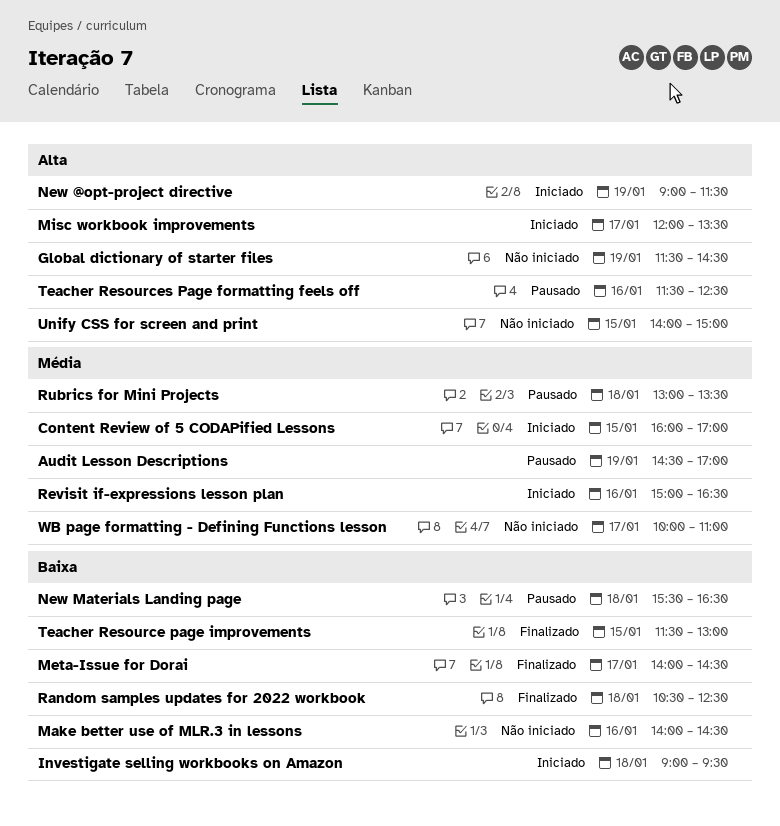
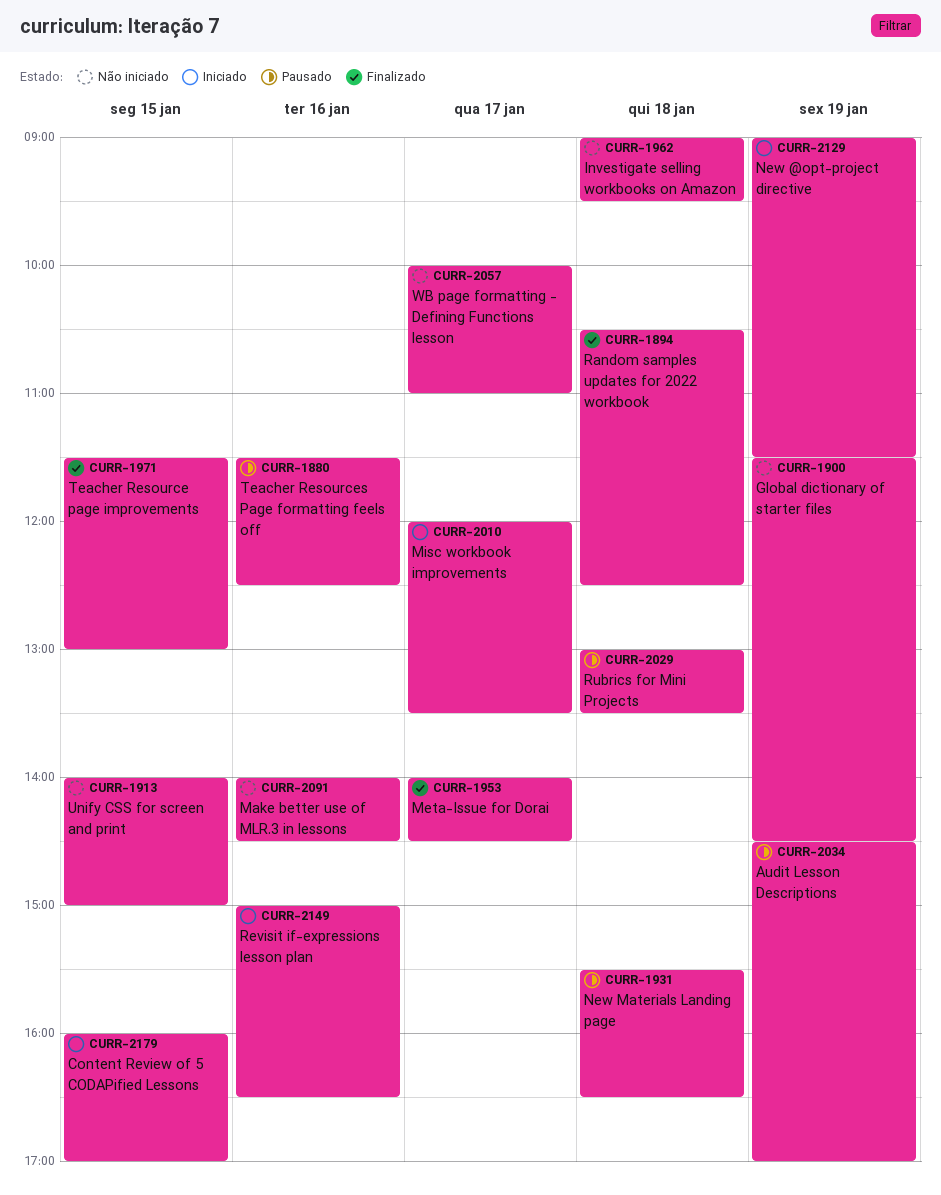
Investigate selling workbooks on Amazon, status: Iniciado -> Não iniciado

